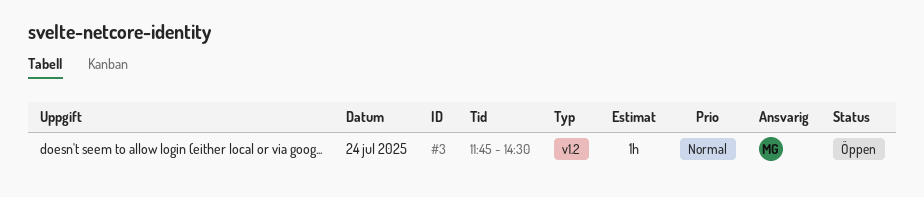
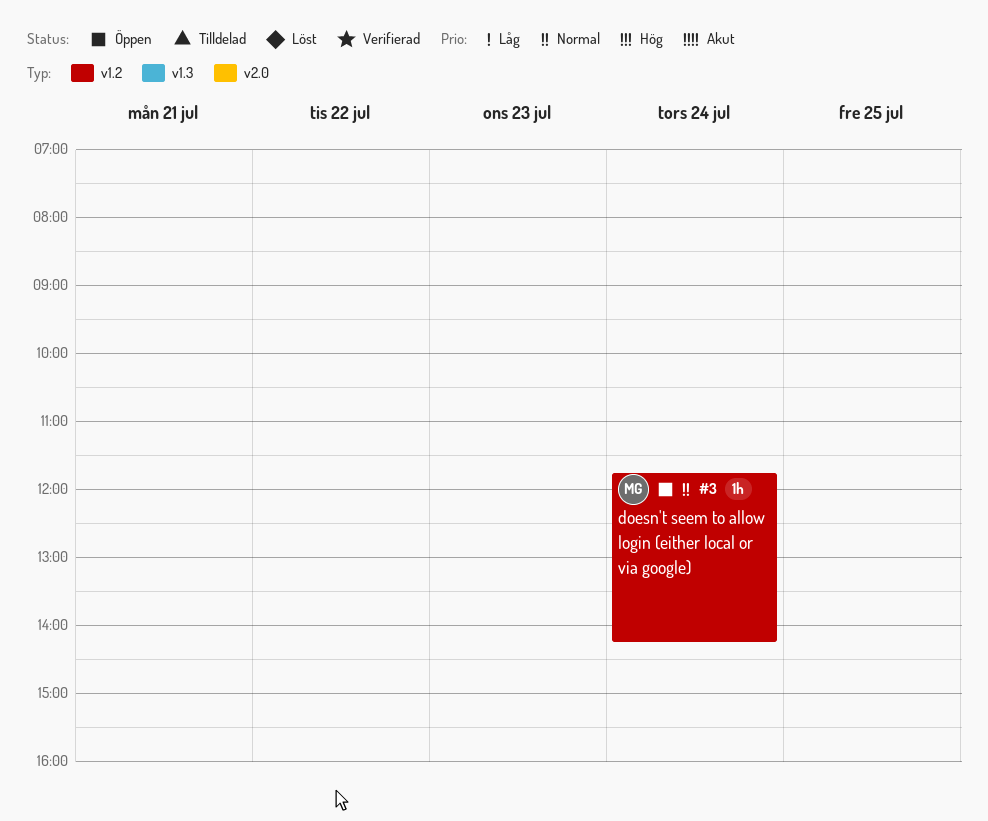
#3, ends: 14:30 -> 14:15

